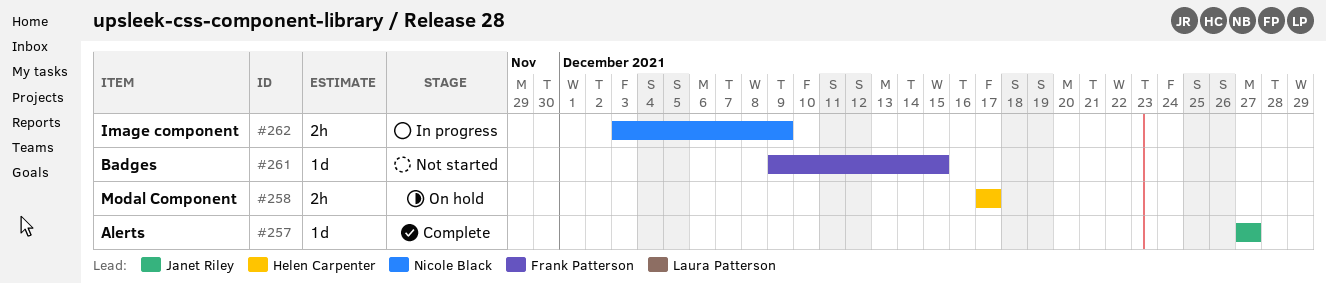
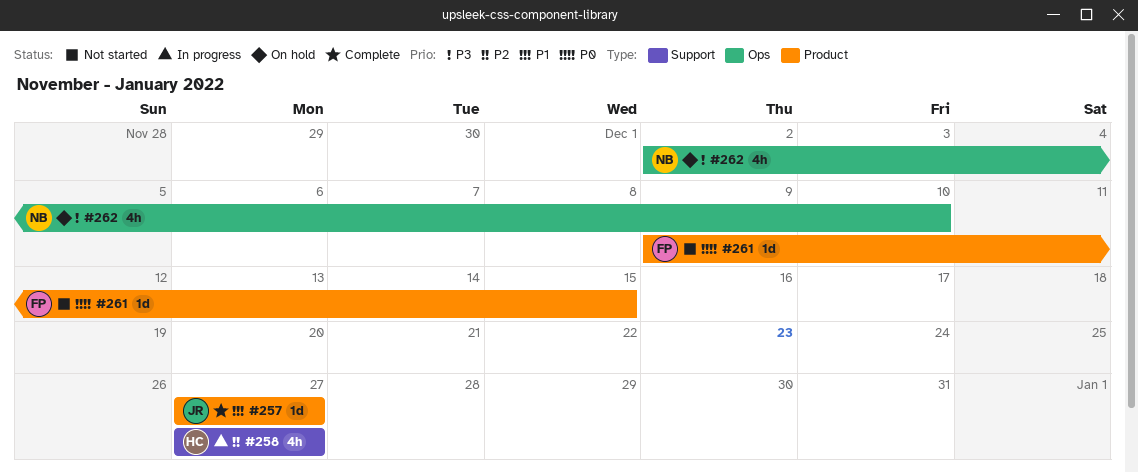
#258, status: On hold -> In progress
#258, estimate: 2h -> 4h
#258, start: Dec 17 -> Dec 27
#258, due: Dec 17 -> Dec 27
#262, status: In progress -> On hold
#262, estimate: 2h -> 4h
#262, start: Dec 3 -> Dec 2
#262, due: Dec 9 -> Dec 10

